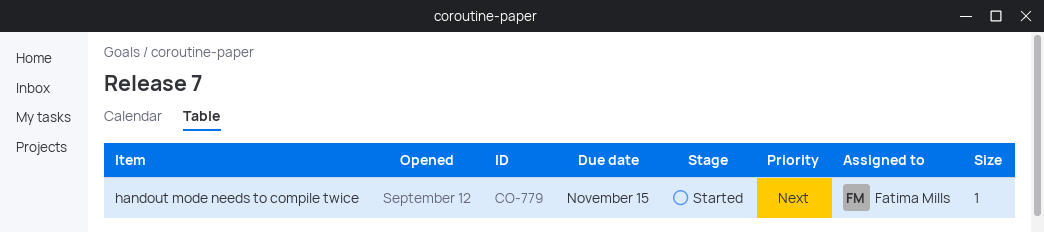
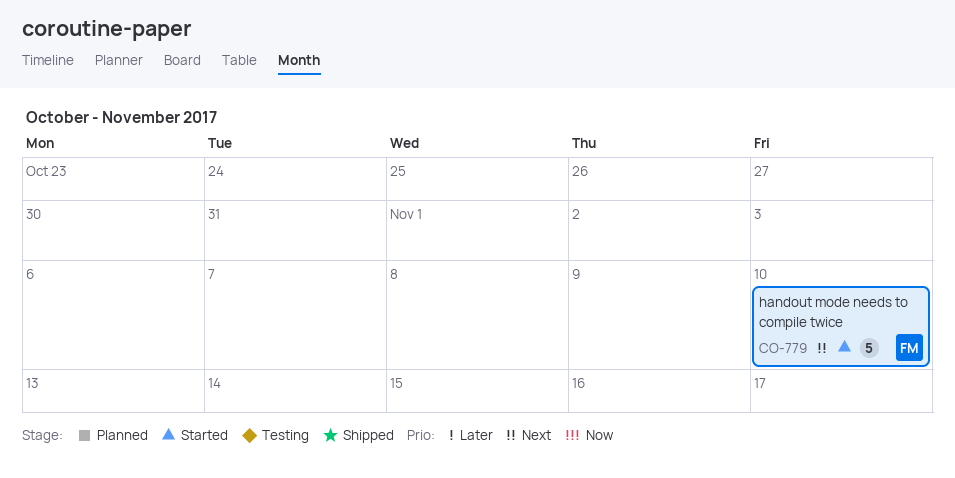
CO-779, estimate: 1 -> 5
CO-779, due: Nov 15 -> Nov 10

